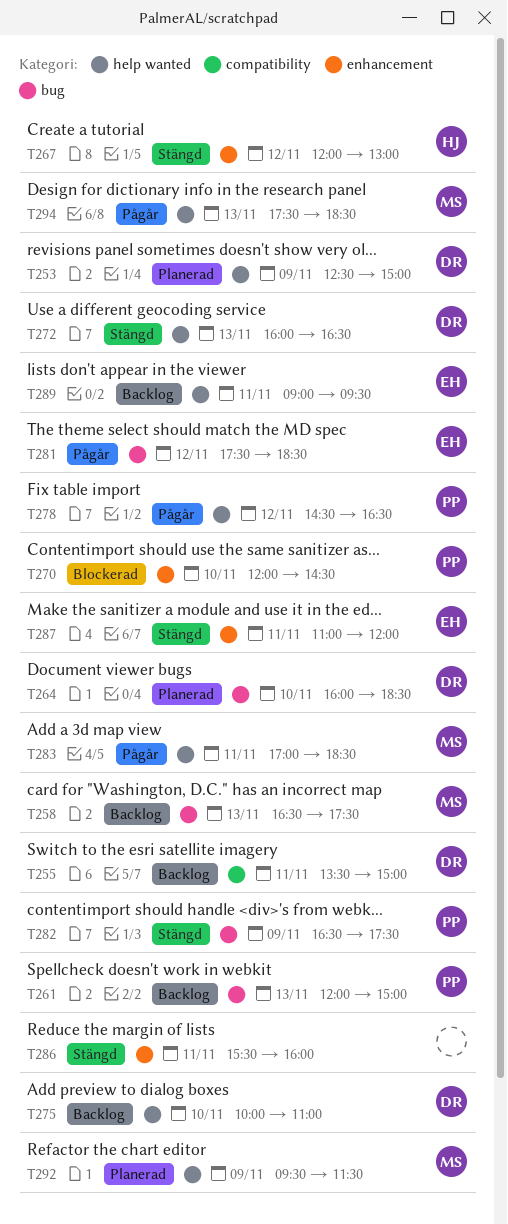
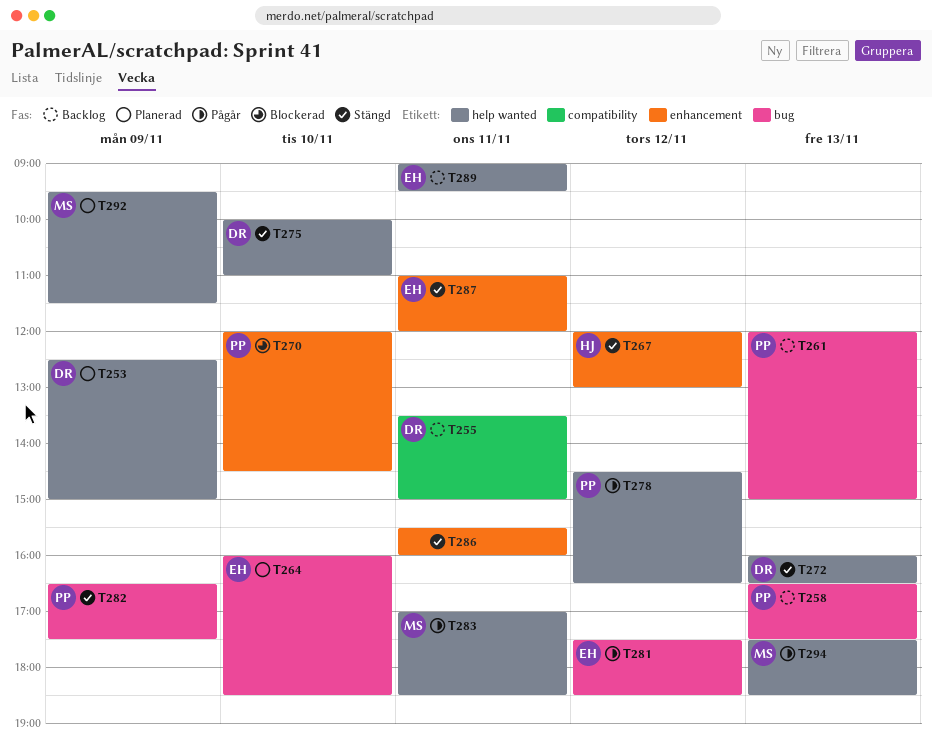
T258, owner: MS -> PP
T264, owner: DR -> EH
T275, status: Backlog -> Stängd

